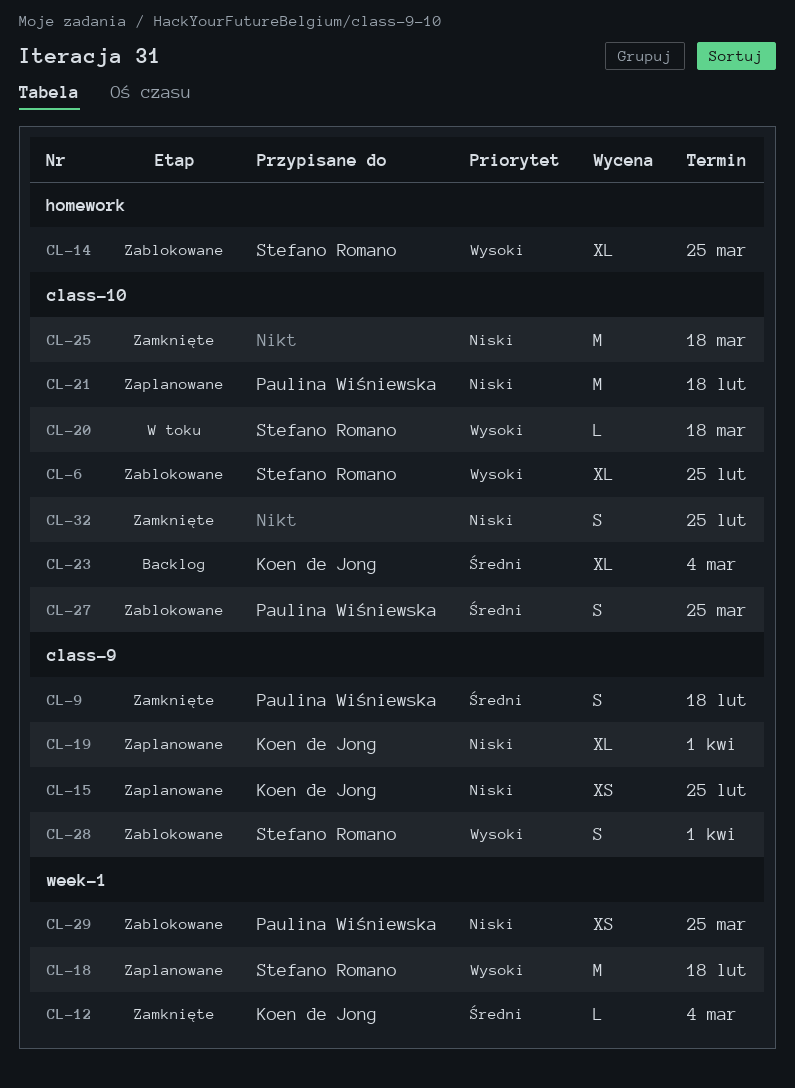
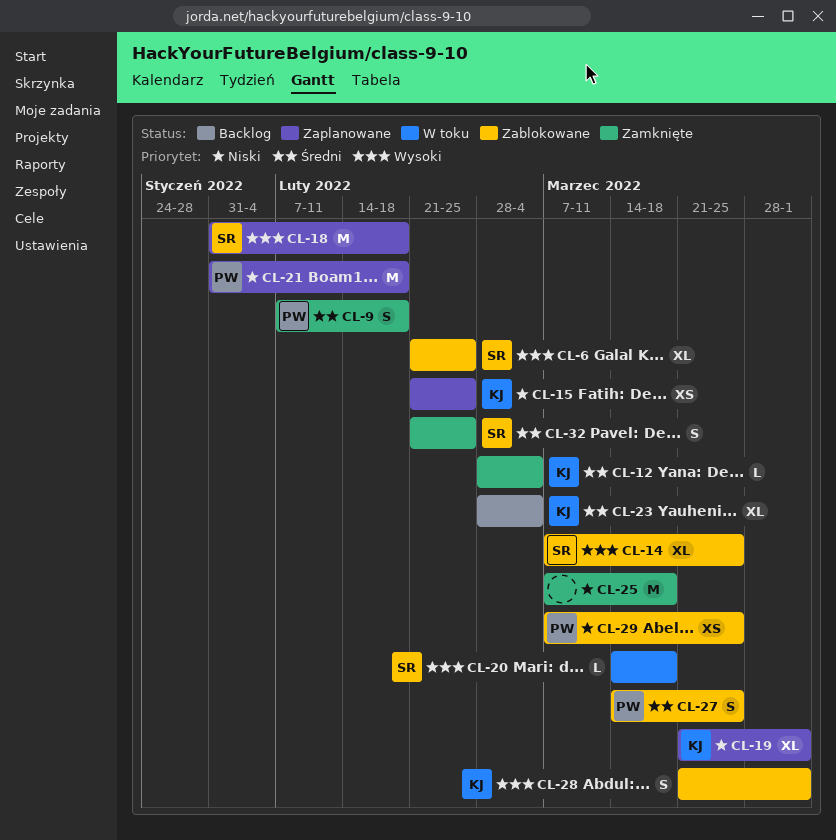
CL-28, owner: Stefano Romano -> Koen de Jong
CL-32, owner: none -> Stefano Romano
CL-32, priority: Niski -> Średni

